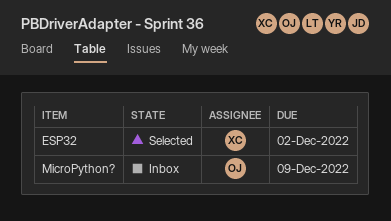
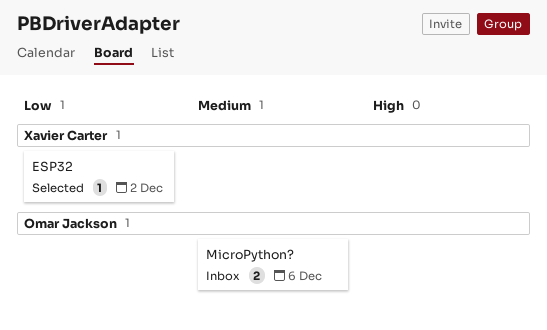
MicroPython?, due: Dec 9 -> Dec 6

